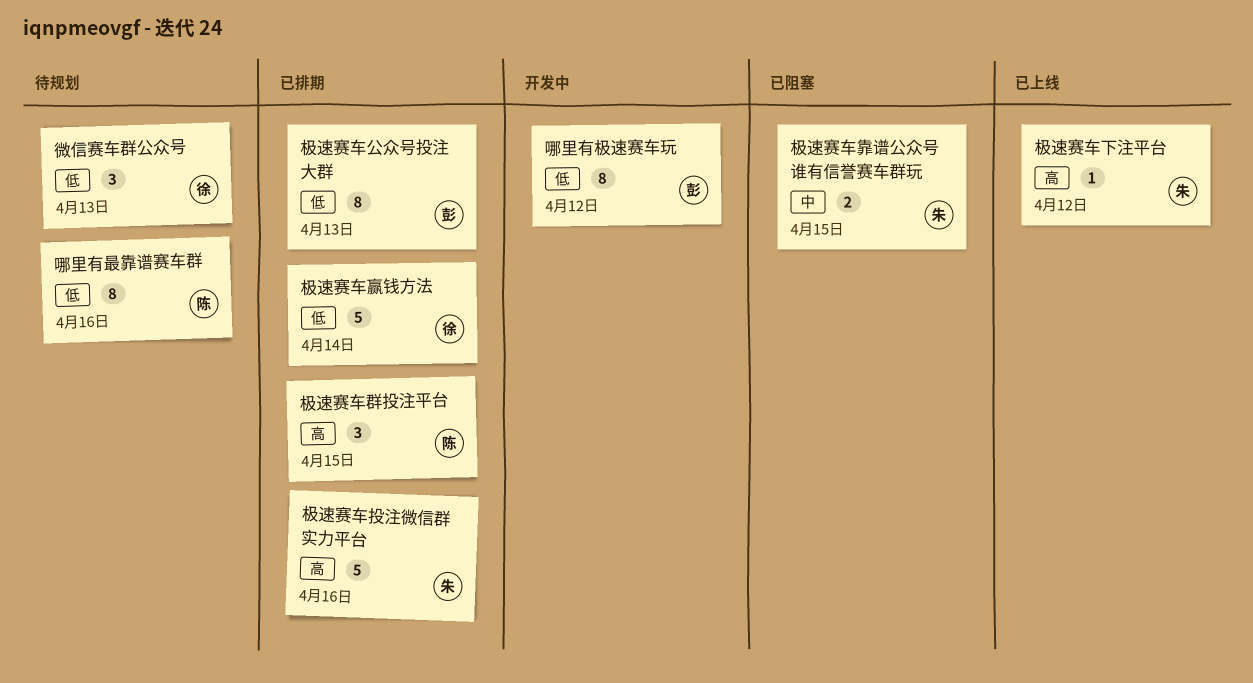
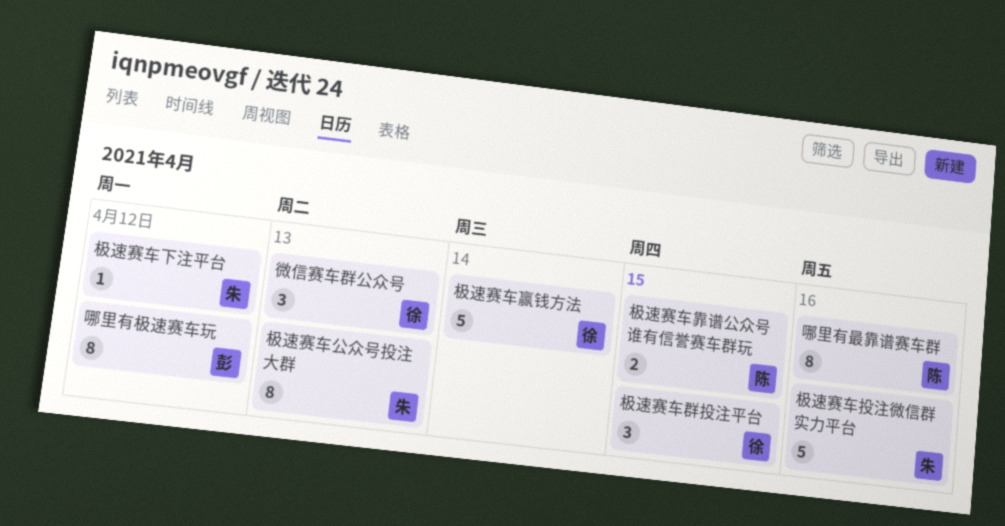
极速赛车公众号投注大群, owner: 彭 -> 朱
极速赛车群投注平台, owner: 陈 -> 徐
极速赛车靠谱公众号谁有信誉赛车群玩, owner: 朱 -> 陈

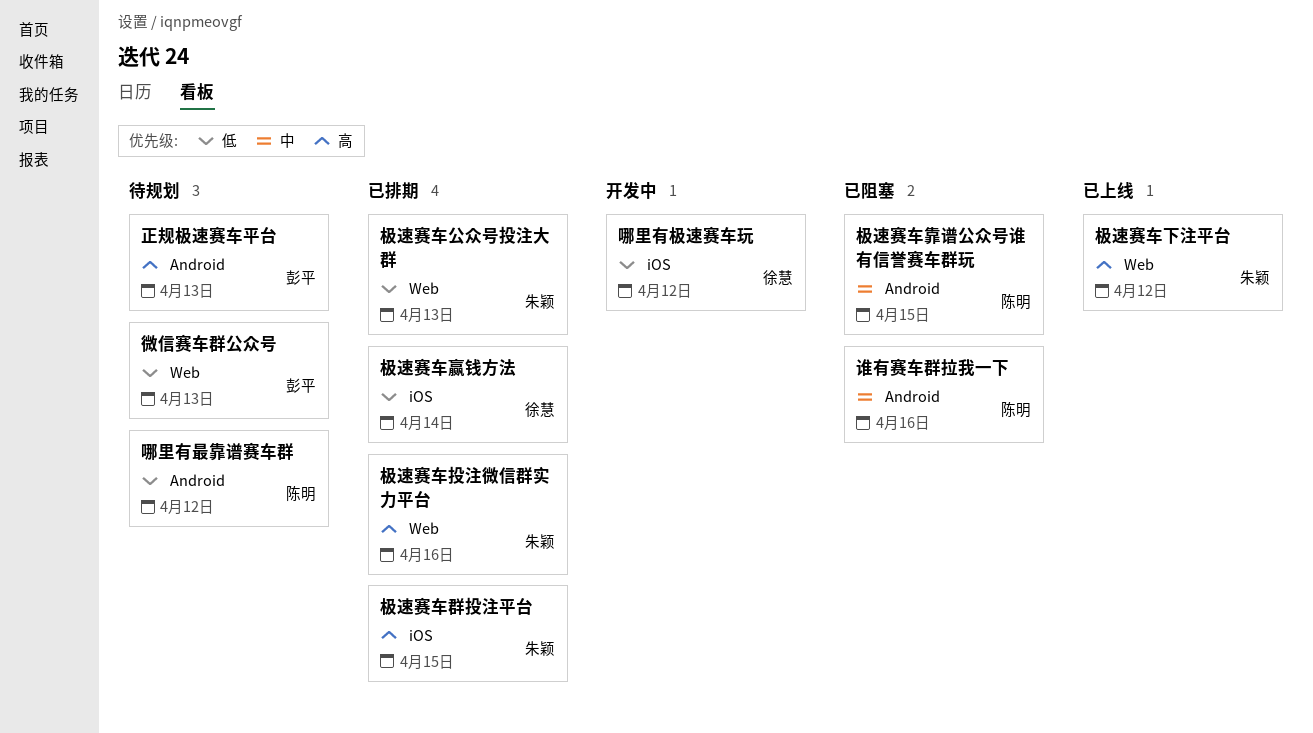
哪里有最靠谱赛车群, day: Apr 16 -> Apr 12
哪里有极速赛车玩, owner: 彭平 -> 徐慧
微信赛车群公众号, owner: 徐慧 -> 彭平
极速赛车群投注平台, owner: 徐慧 -> 朱颖
正规极速赛车平台: none -> present
谁有赛车群拉我一下: none -> present

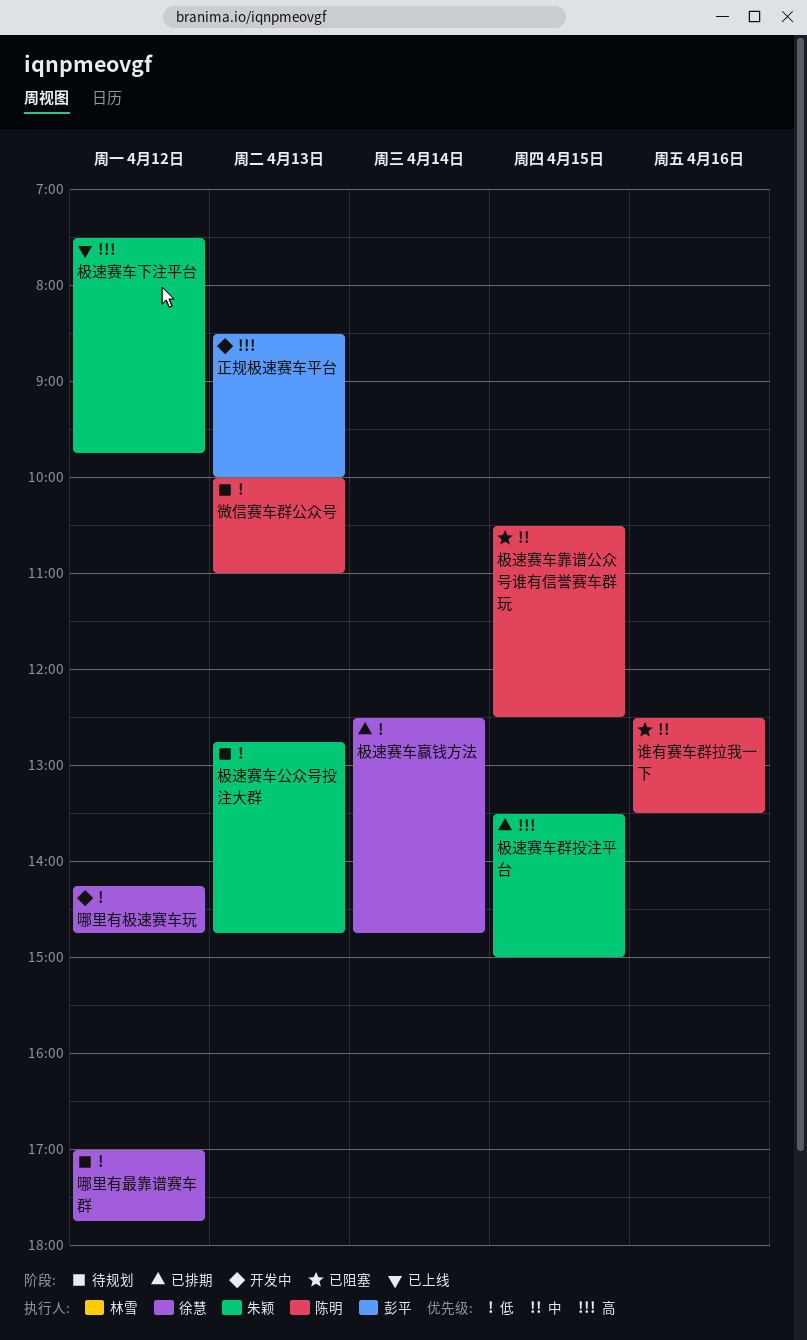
哪里有最靠谱赛车群, owner: 陈明 -> 徐慧
微信赛车群公众号, owner: 彭平 -> 陈明
极速赛车公众号投注大群, status: 已排期 -> 待规划
极速赛车投注微信群实力平台: present -> none
正规极速赛车平台, status: 待规划 -> 开发中

